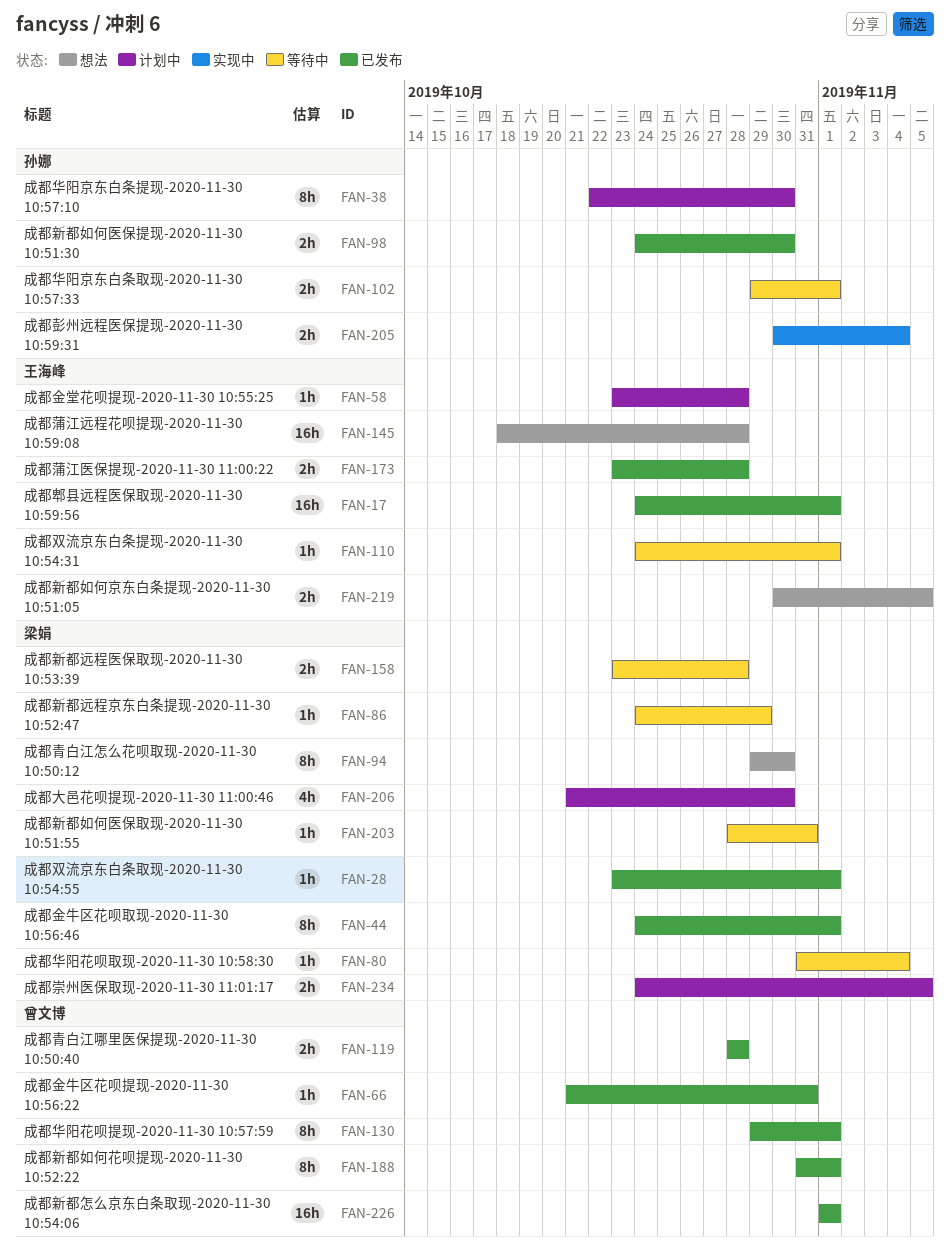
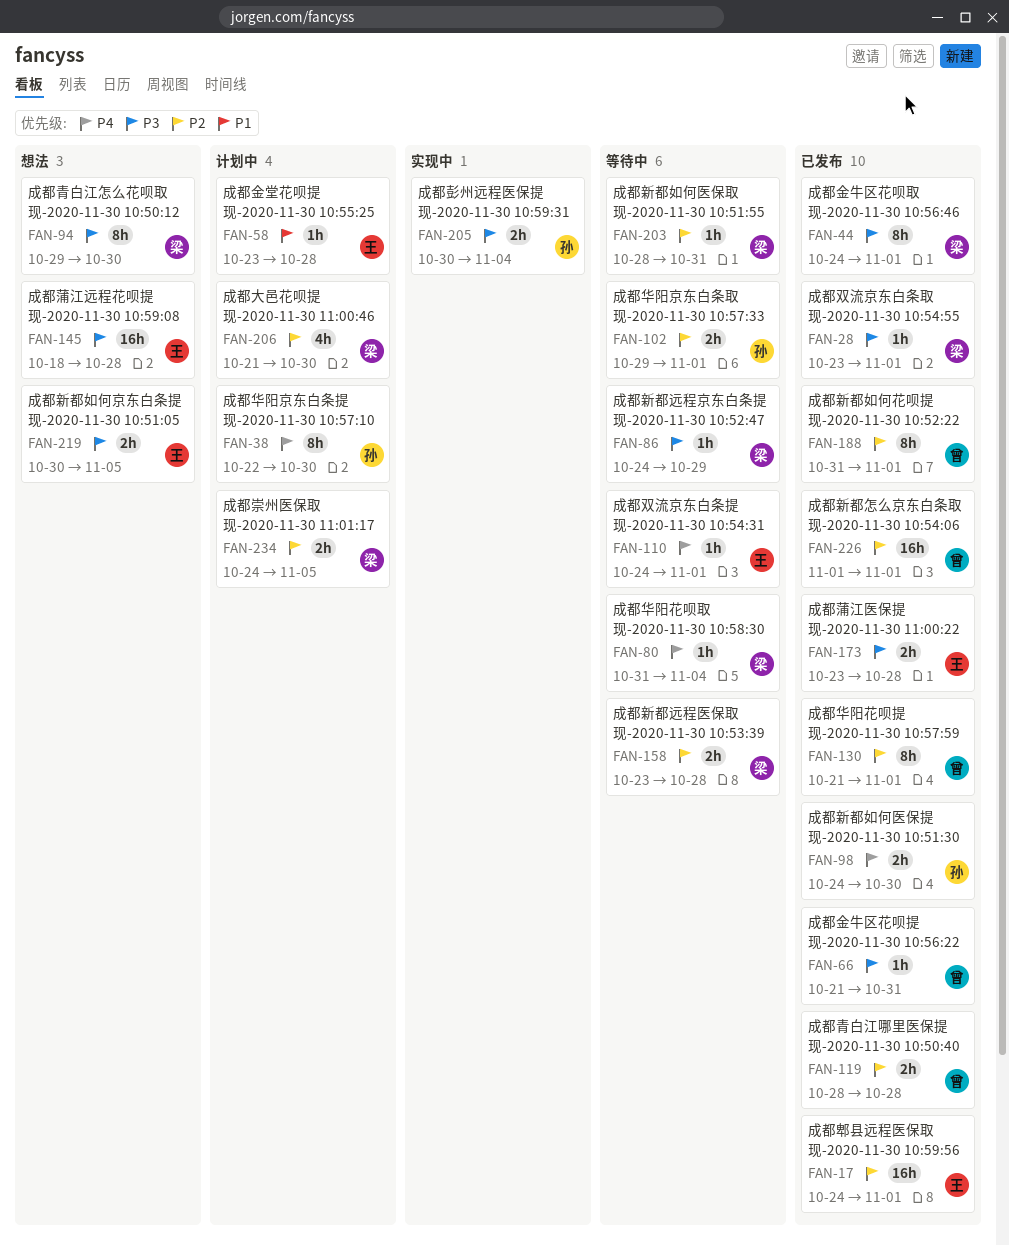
FAN-130, start: Oct 29 -> Oct 21

